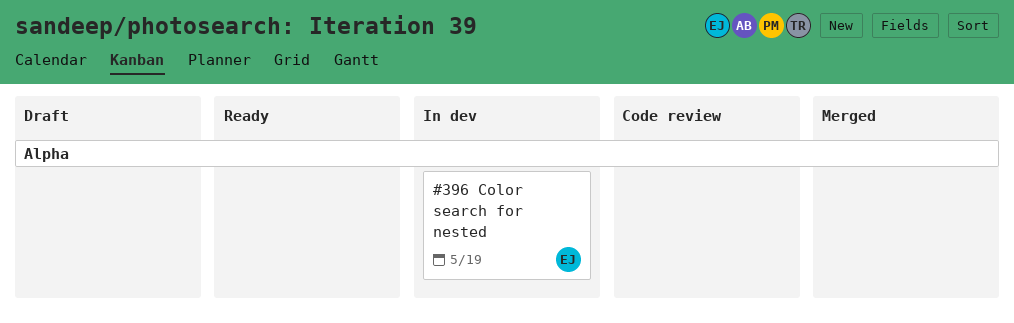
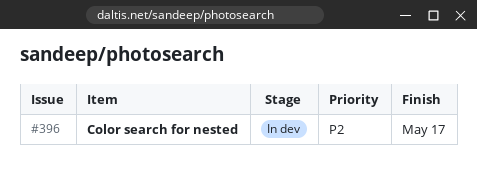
#396, due: May 19 -> May 17

